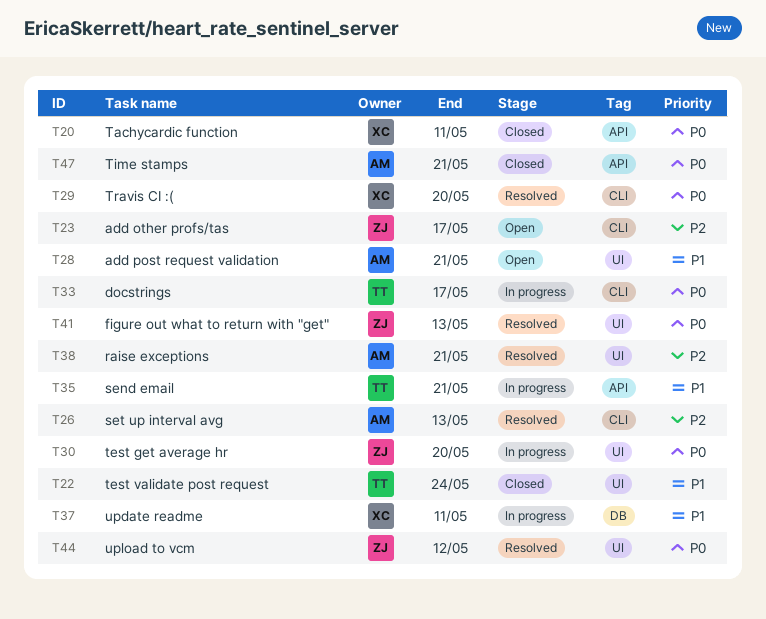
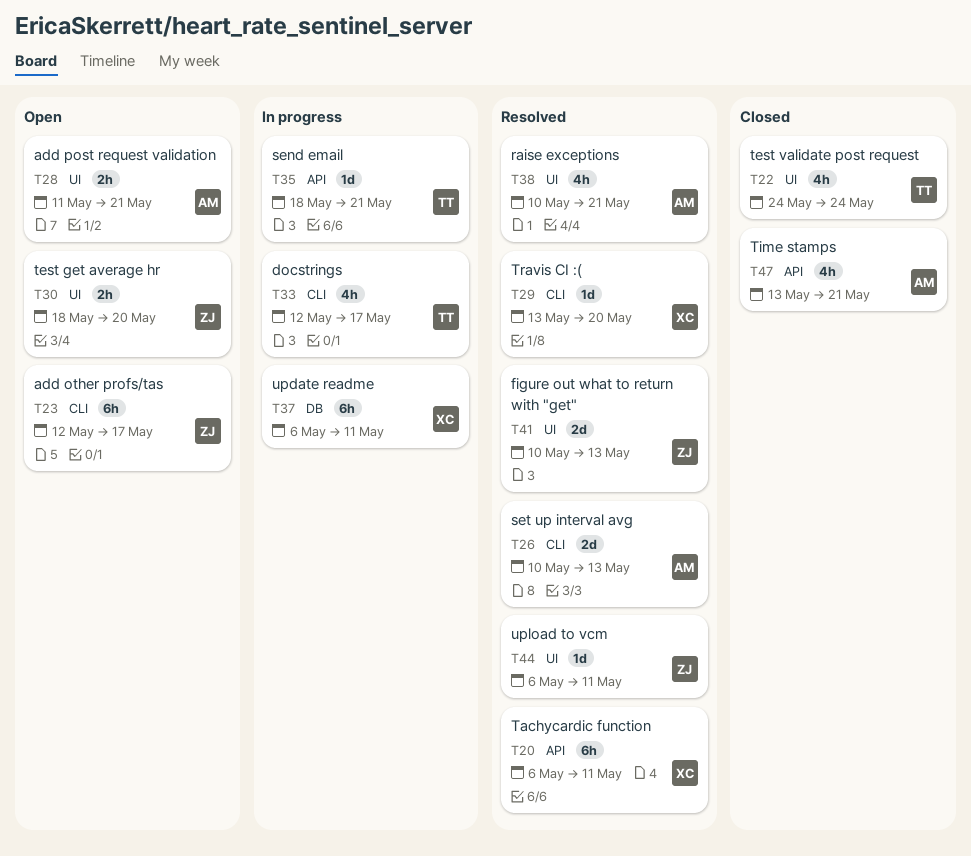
T20, status: Closed -> Resolved
T30, status: In progress -> Open
T44, due: May 12 -> May 11

